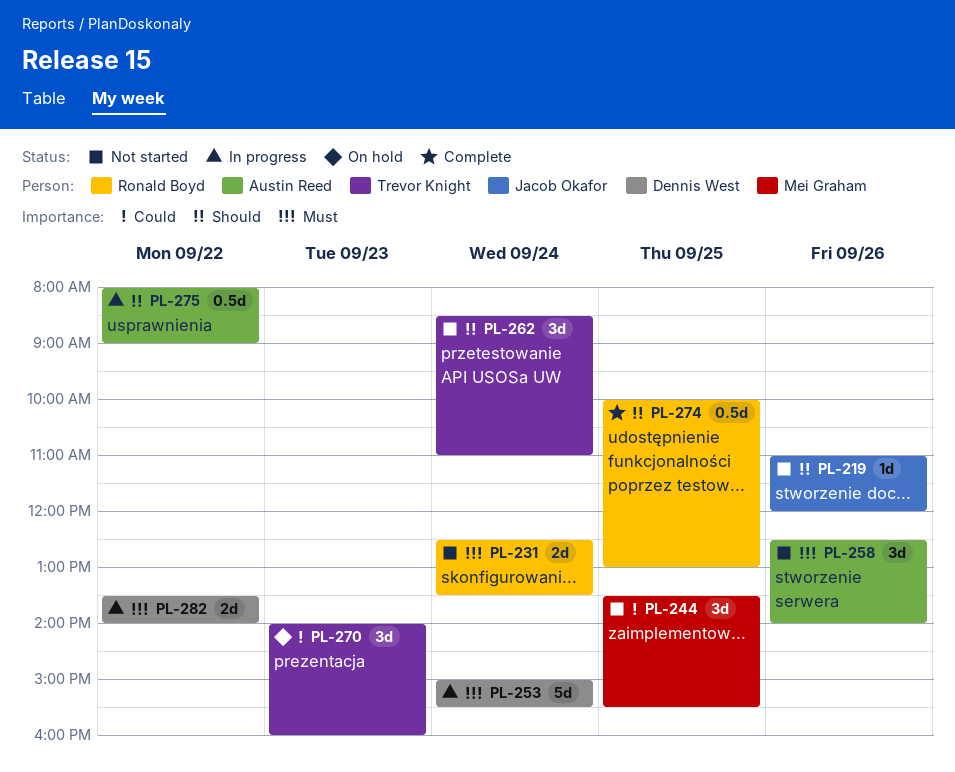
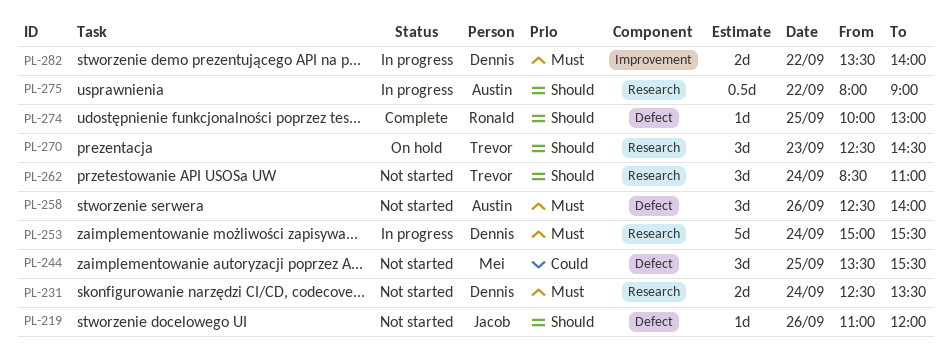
PL-231, owner: Ronald Boyd -> Dennis West
PL-270, priority: Could -> Should
PL-270, begins: 14:00 -> 12:30
PL-270, ends: 16:00 -> 14:30
PL-274, estimate: 0.5d -> 1d

